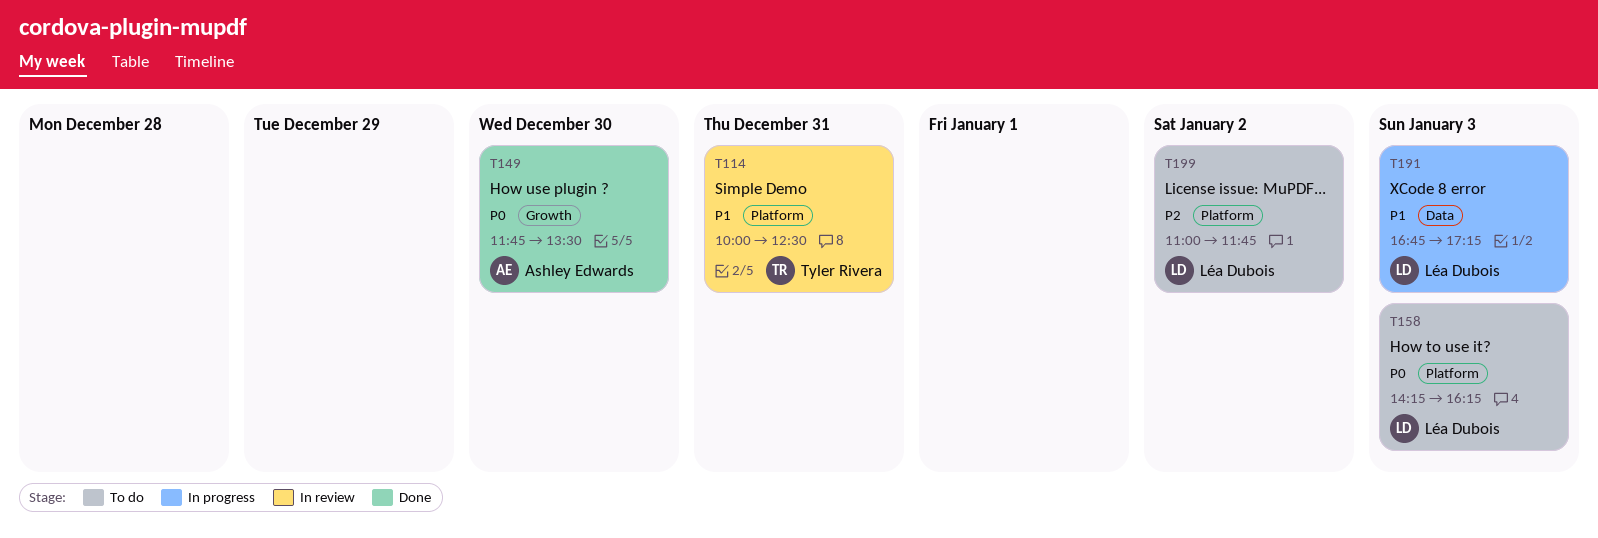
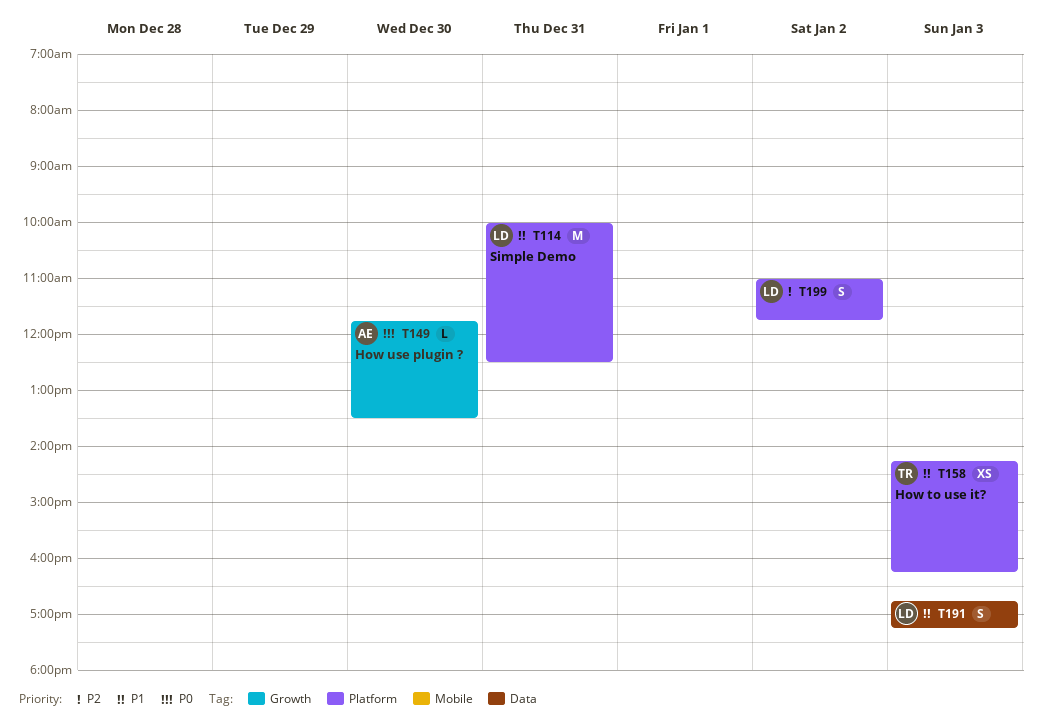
T114, owner: Tyler Rivera -> Léa Dubois
T158, owner: Léa Dubois -> Tyler Rivera
T158, priority: P0 -> P1

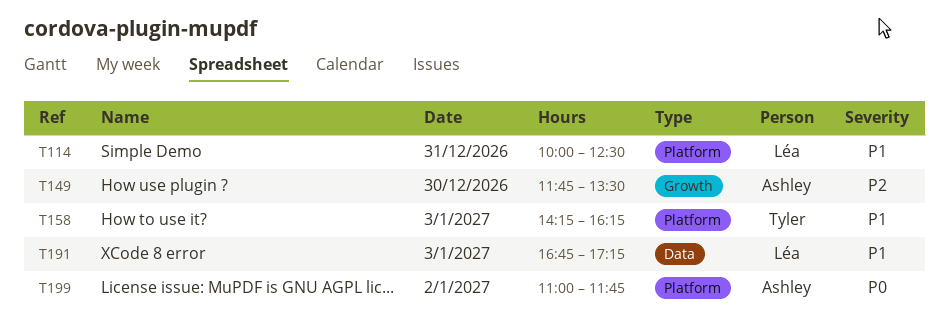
T149, priority: P0 -> P2
T199, owner: Léa -> Ashley
T199, priority: P2 -> P0

